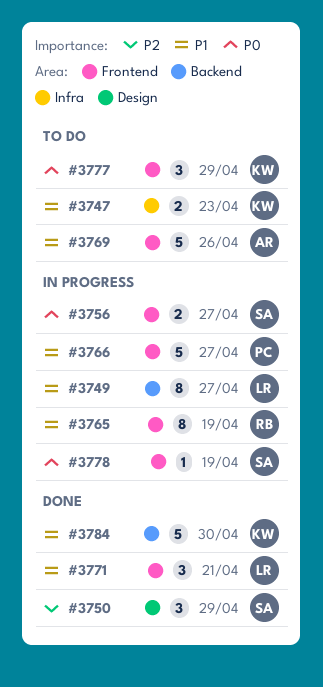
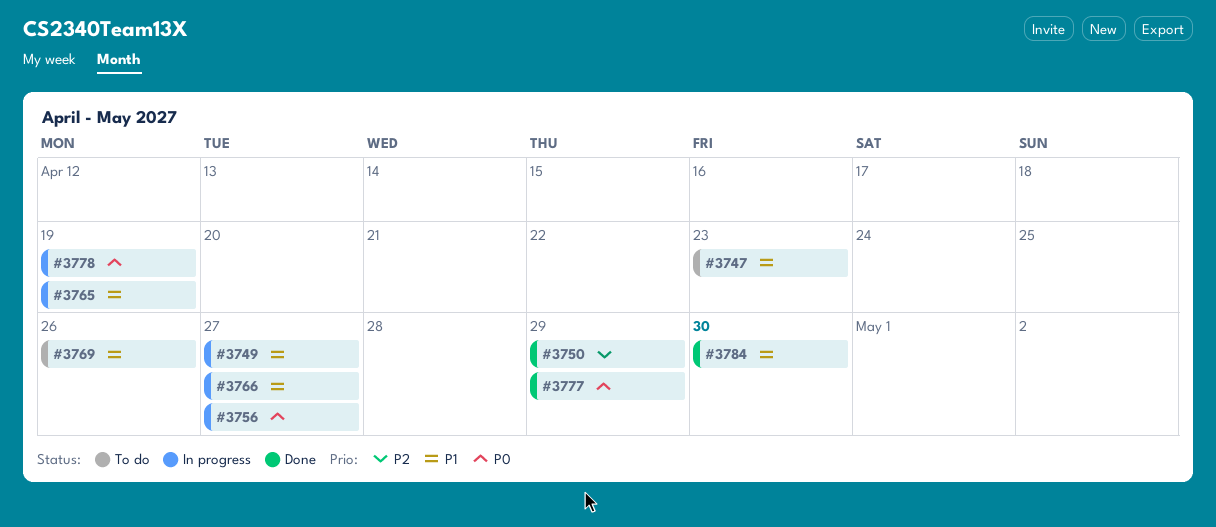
#3771: present -> none
#3777, status: To do -> Done

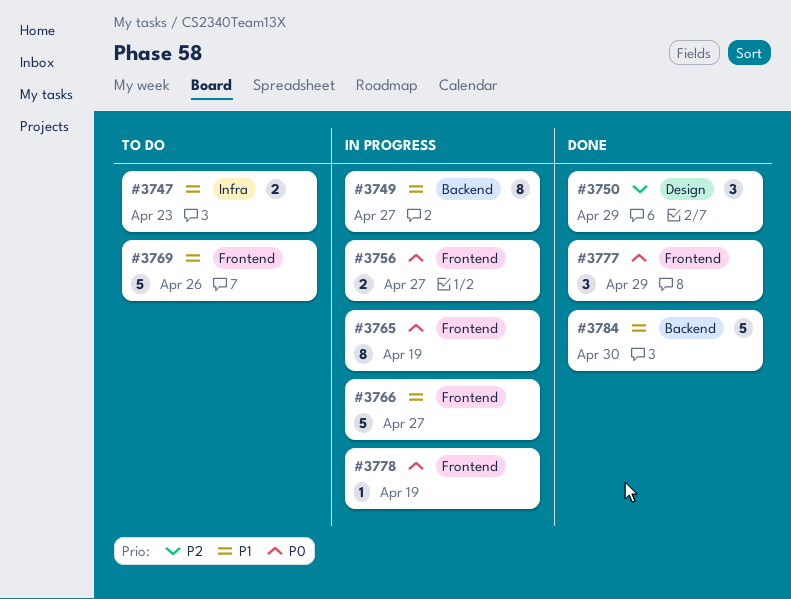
#3765, priority: P1 -> P0

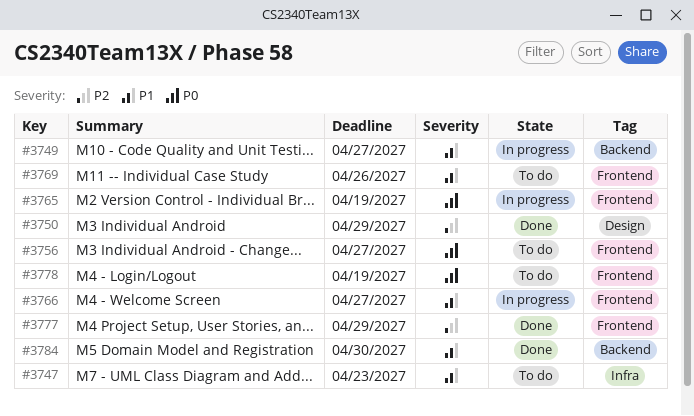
#3756, status: In progress -> To do
#3777, priority: P0 -> P2
#3778, status: In progress -> To do

